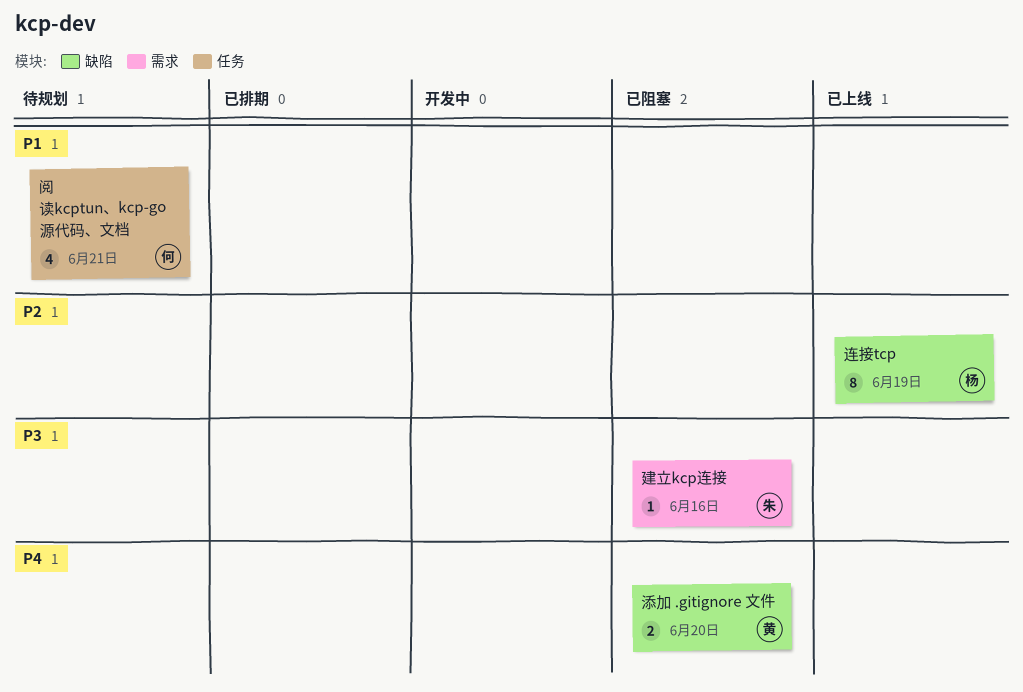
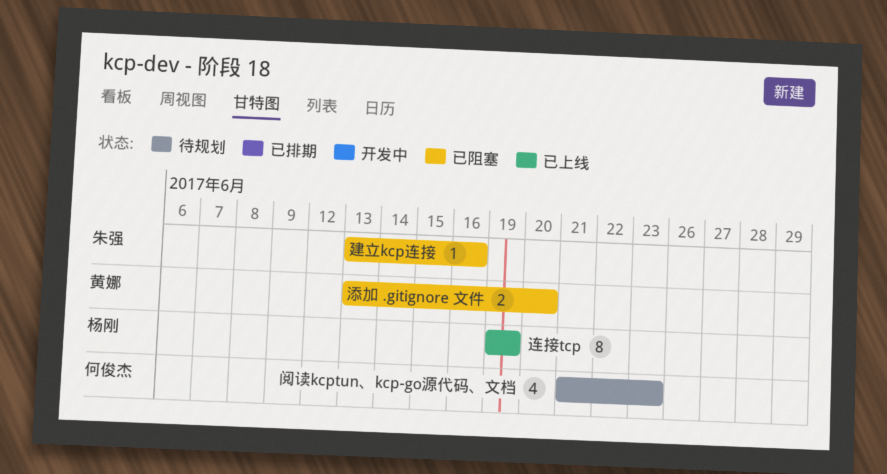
阅读kcptun、kcp-go源代码、文档, due: Jun 21 -> Jun 23

